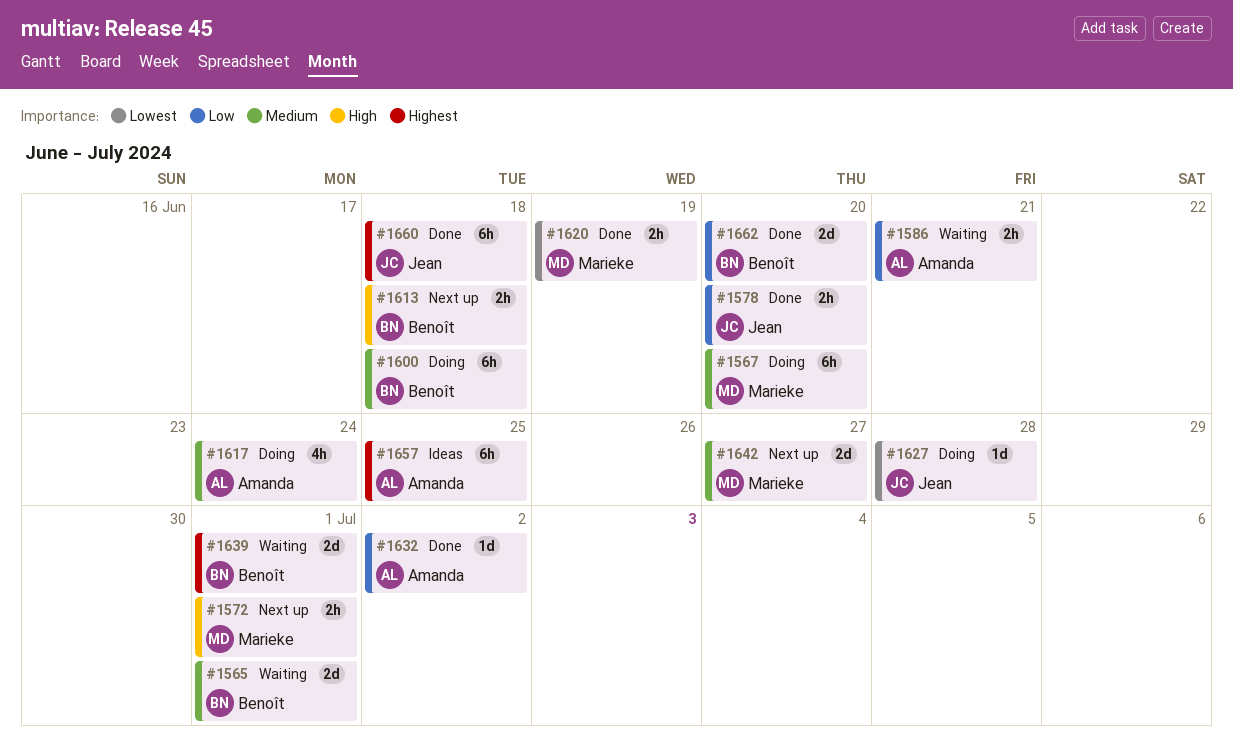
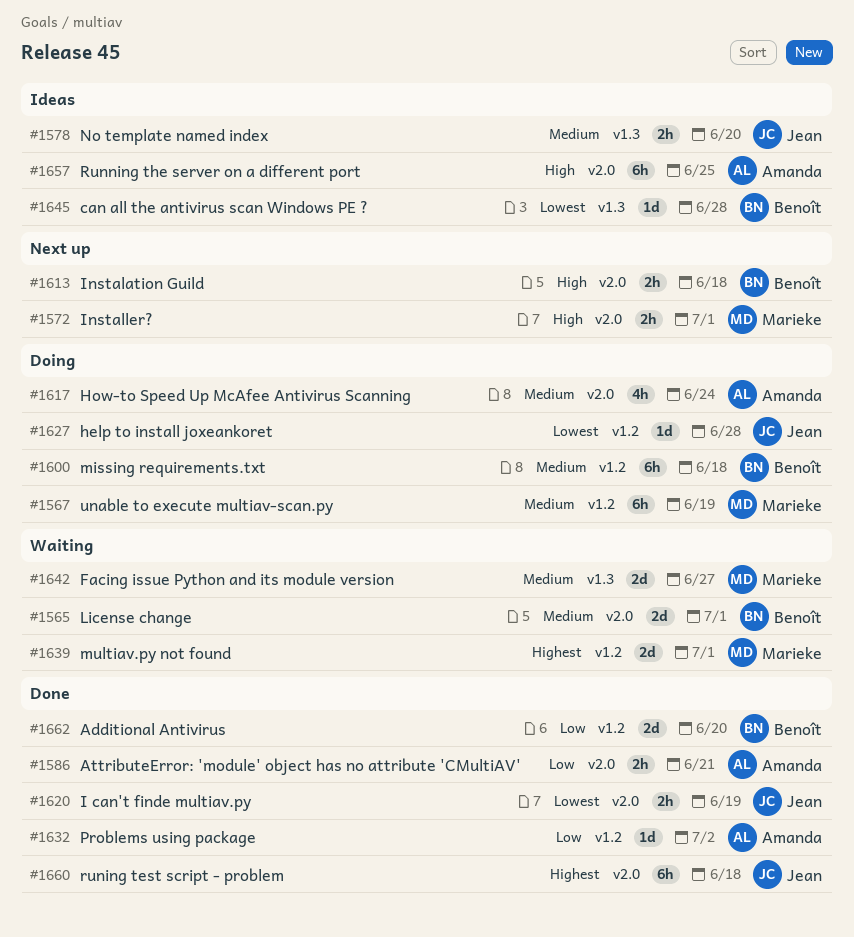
#1567, due: Jun 20 -> Jun 19
#1578, status: Done -> Ideas
#1578, priority: Low -> Medium
#1586, status: Waiting -> Done
#1620, owner: Marieke -> Jean
#1639, owner: Benoît -> Marieke
#1642, status: Next up -> Waiting
#1645: none -> present
#1657, priority: Highest -> High

